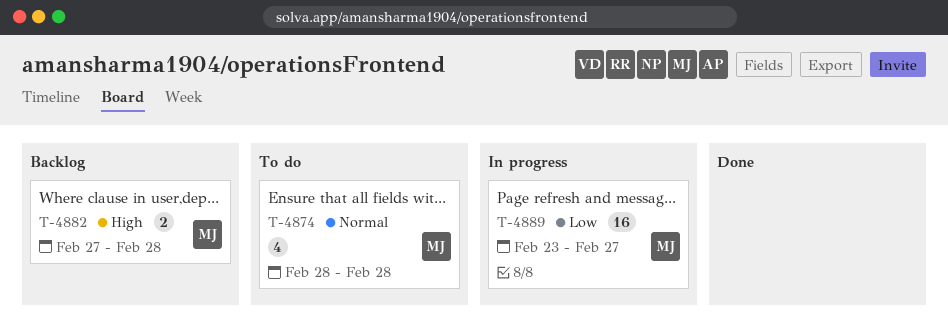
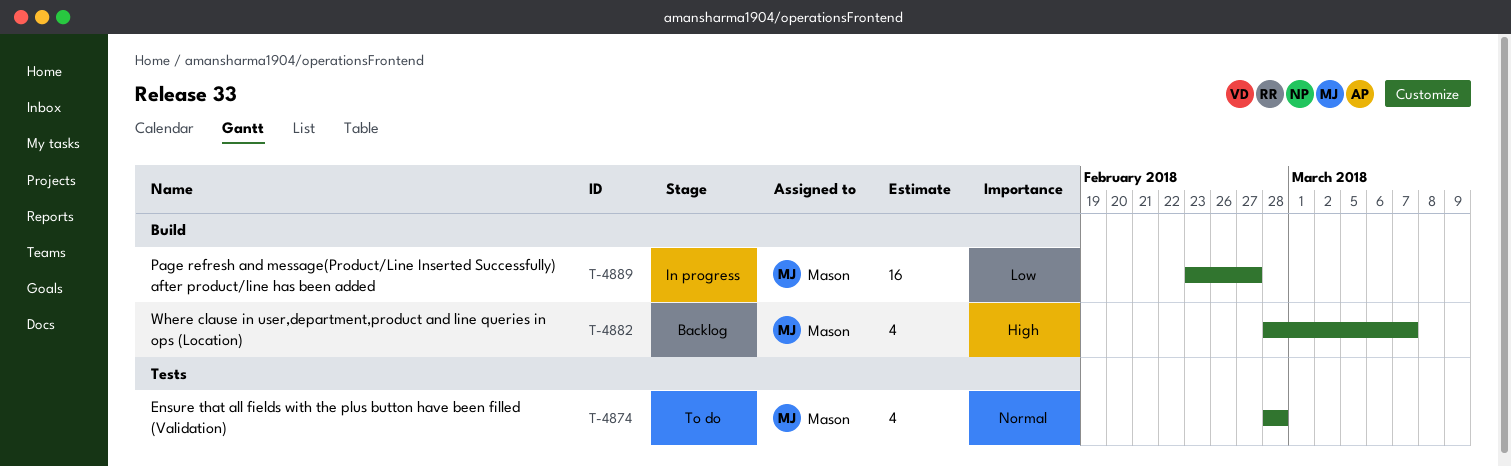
T-4882, estimate: 2 -> 4
T-4882, start: Feb 27 -> Feb 28
T-4882, due: Feb 28 -> Mar 7

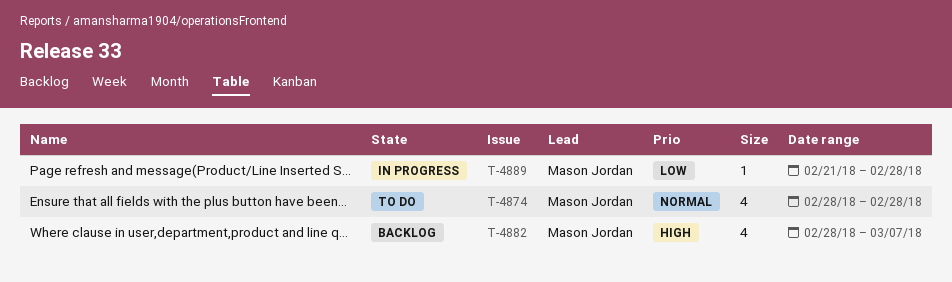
T-4889, estimate: 16 -> 1
T-4889, start: Feb 23 -> Feb 21
T-4889, due: Feb 27 -> Feb 28

